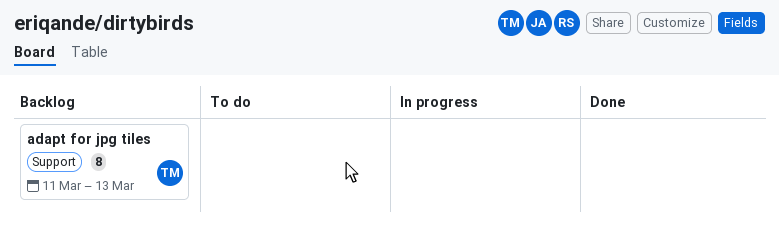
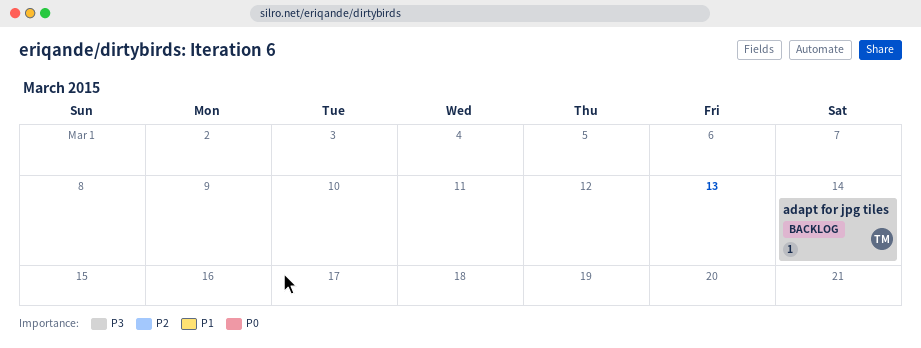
adapt for jpg tiles, estimate: 8 -> 1
adapt for jpg tiles, due: Mar 13 -> Mar 14

